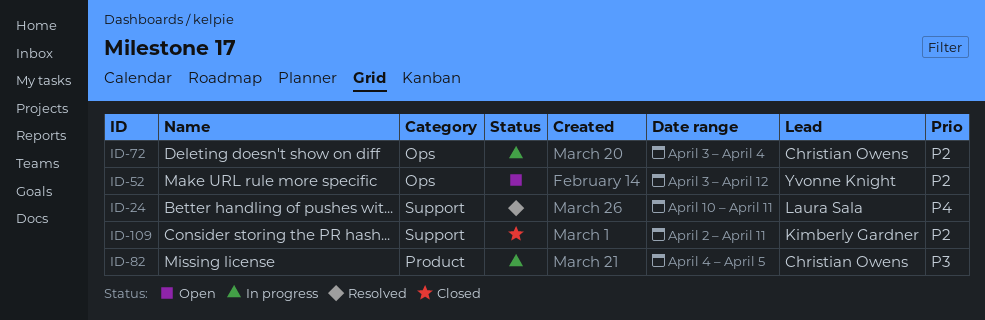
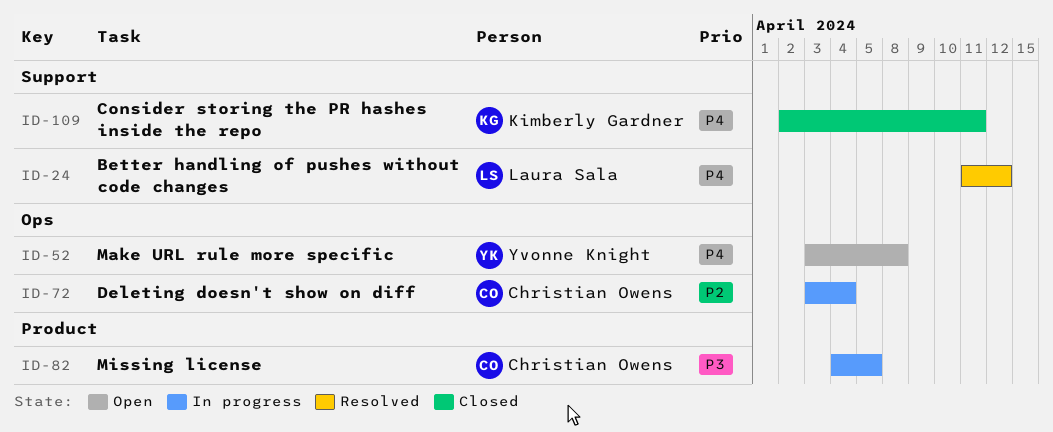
ID-24, start: Apr 10 -> Apr 11
ID-24, due: Apr 11 -> Apr 12
ID-52, priority: P2 -> P4
ID-52, due: Apr 12 -> Apr 8
ID-109, priority: P2 -> P4

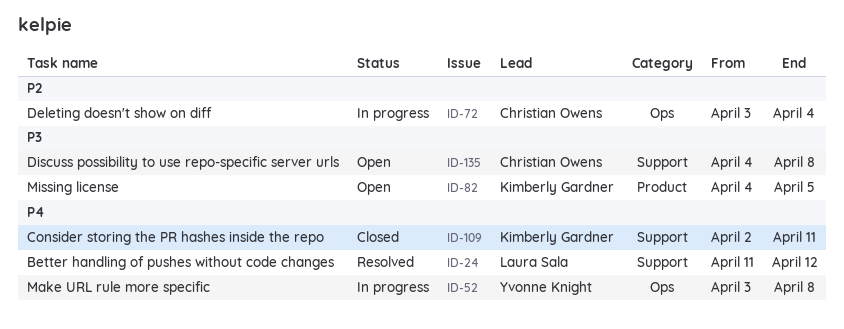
ID-52, status: Open -> In progress
ID-82, status: In progress -> Open
ID-82, owner: Christian Owens -> Kimberly Gardner
ID-135: none -> present

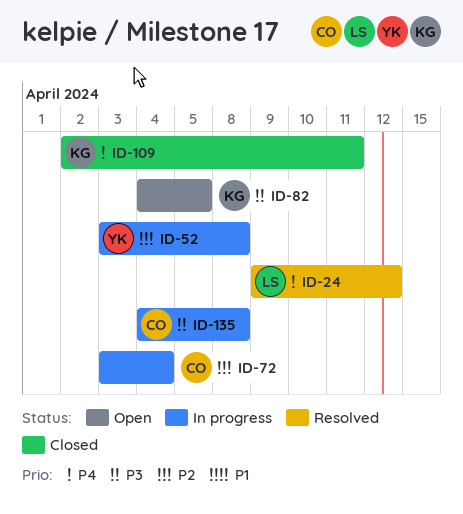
ID-24, start: Apr 11 -> Apr 9
ID-52, priority: P4 -> P2
ID-135, status: Open -> In progress

